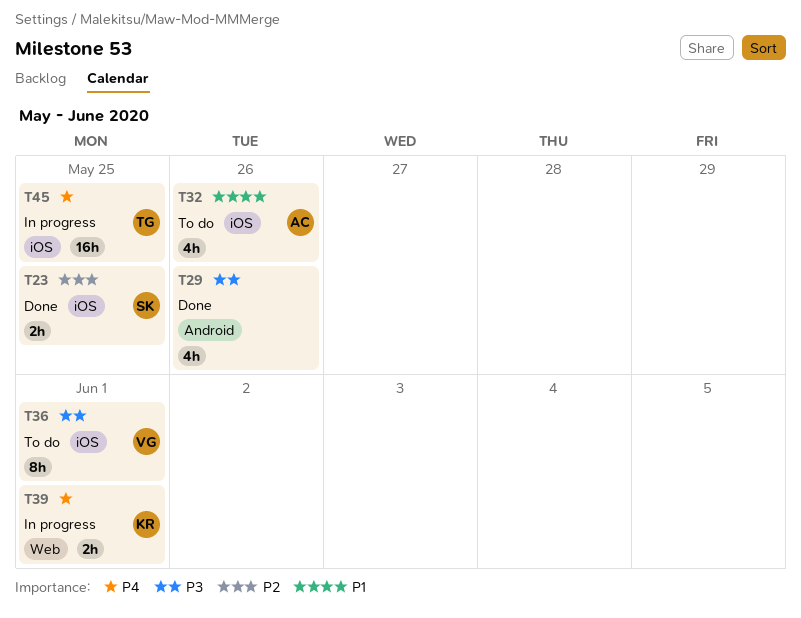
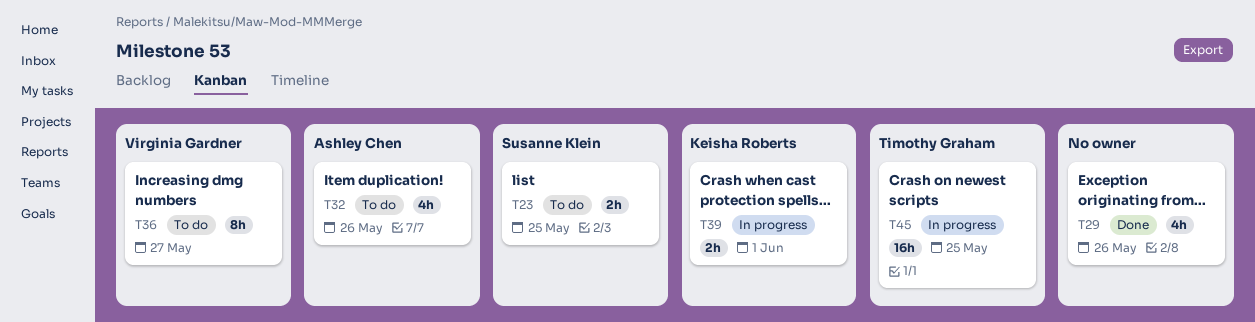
T23, status: Done -> To do
T36, due: Jun 1 -> May 27

